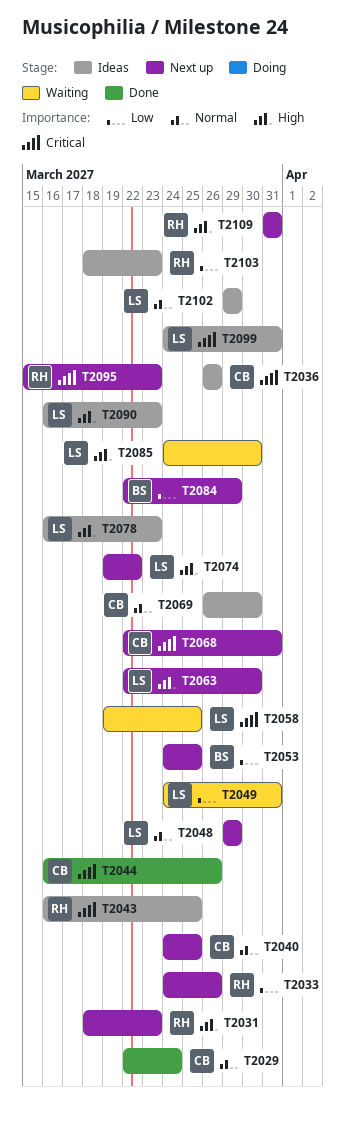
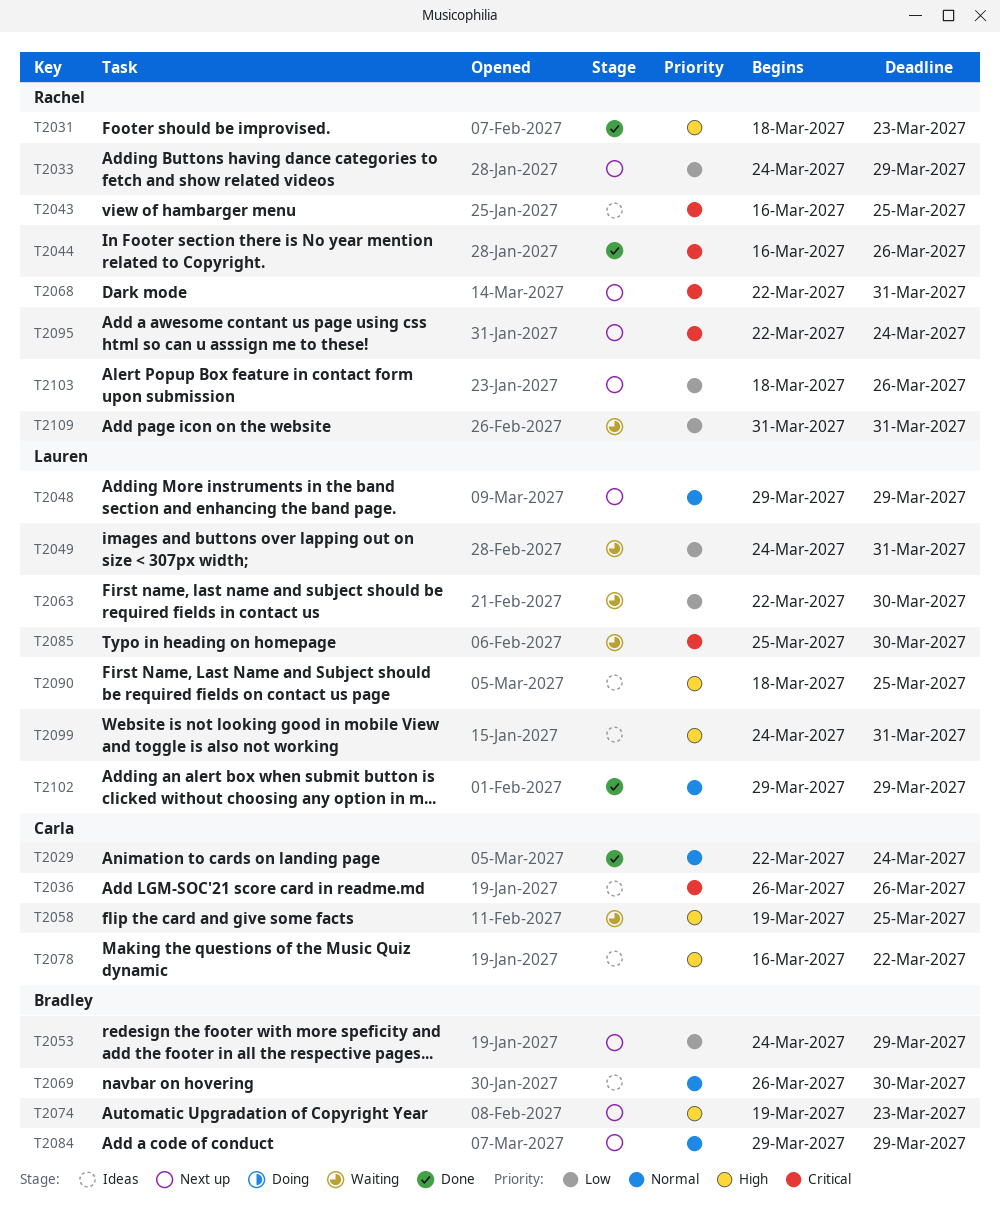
T2031, status: Next up -> Done
T2033, due: Mar 26 -> Mar 29
T2040: present -> none
T2044, owner: Carla -> Rachel
T2053, due: Mar 25 -> Mar 29
T2058, owner: Lauren -> Carla
T2058, priority: Critical -> High
T2063, status: Next up -> Waiting
T2063, priority: High -> Low
T2068, owner: Carla -> Rachel
T2069, owner: Carla -> Bradley
T2074, owner: Lauren -> Bradley
T2074, due: Mar 22 -> Mar 23
T2078, owner: Lauren -> Carla
T2078, due: Mar 23 -> Mar 22
T2084, priority: Low -> Normal
T2084, start: Mar 22 -> Mar 29
T2085, priority: High -> Critical
T2085, start: Mar 24 -> Mar 25
T2090, start: Mar 16 -> Mar 18
T2090, due: Mar 23 -> Mar 25
T2095, start: Mar 15 -> Mar 22
T2095, due: Mar 23 -> Mar 24
T2099, priority: Critical -> High
T2102, status: Ideas -> Done
T2103, status: Ideas -> Next up
T2103, due: Mar 23 -> Mar 26
T2109, status: Next up -> Waiting
T2109, priority: High -> Low

